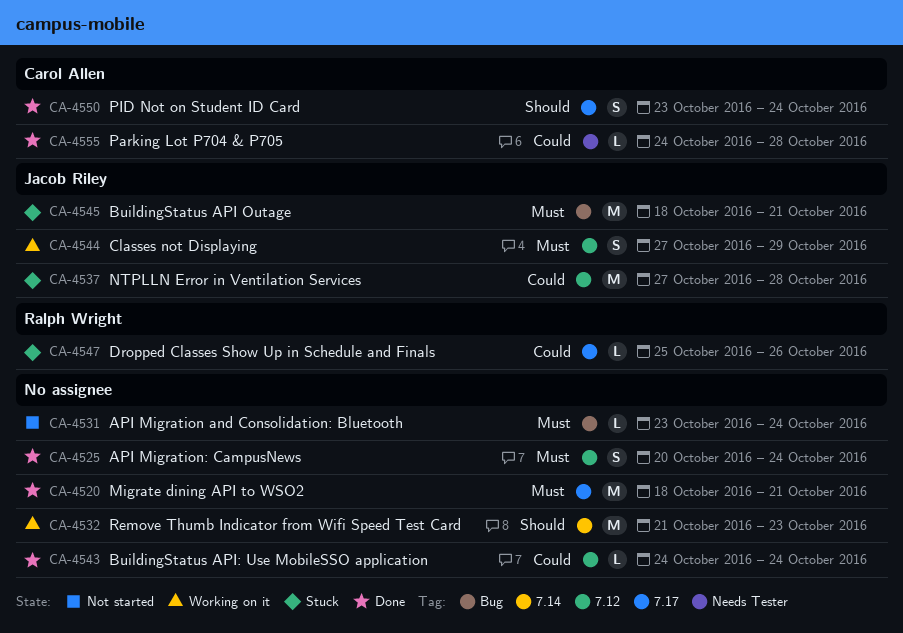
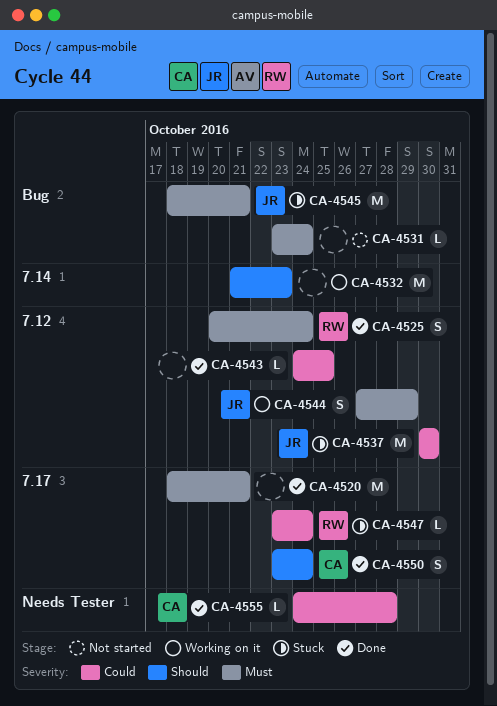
CA-4525, owner: none -> Ralph Wright
CA-4537, start: Oct 27 -> Oct 30
CA-4537, due: Oct 28 -> Oct 30
CA-4543, due: Oct 24 -> Oct 25
CA-4547, start: Oct 25 -> Oct 23
CA-4547, due: Oct 26 -> Oct 24

